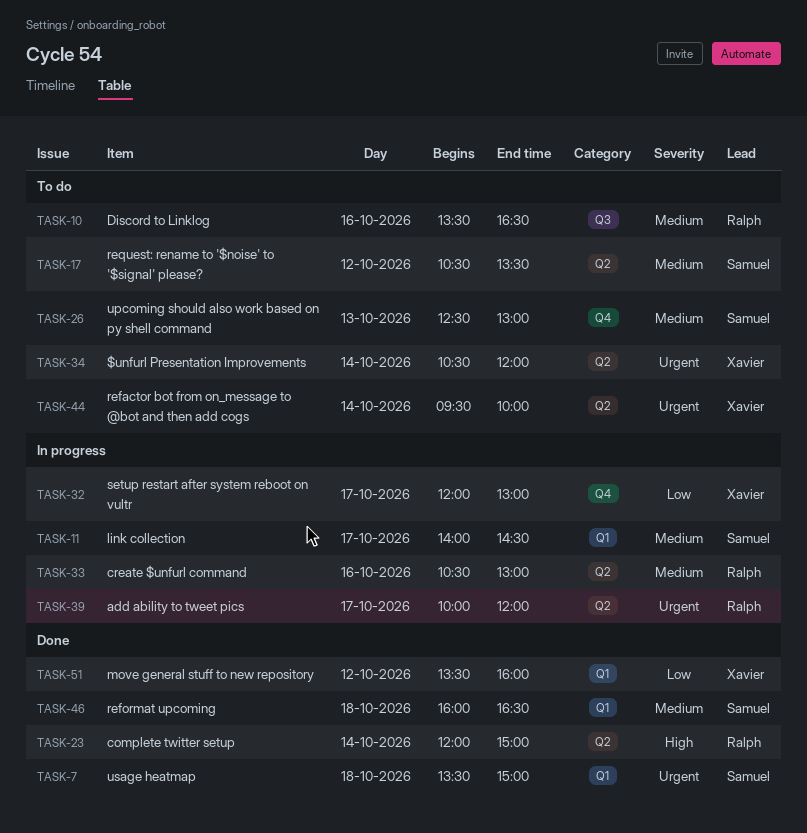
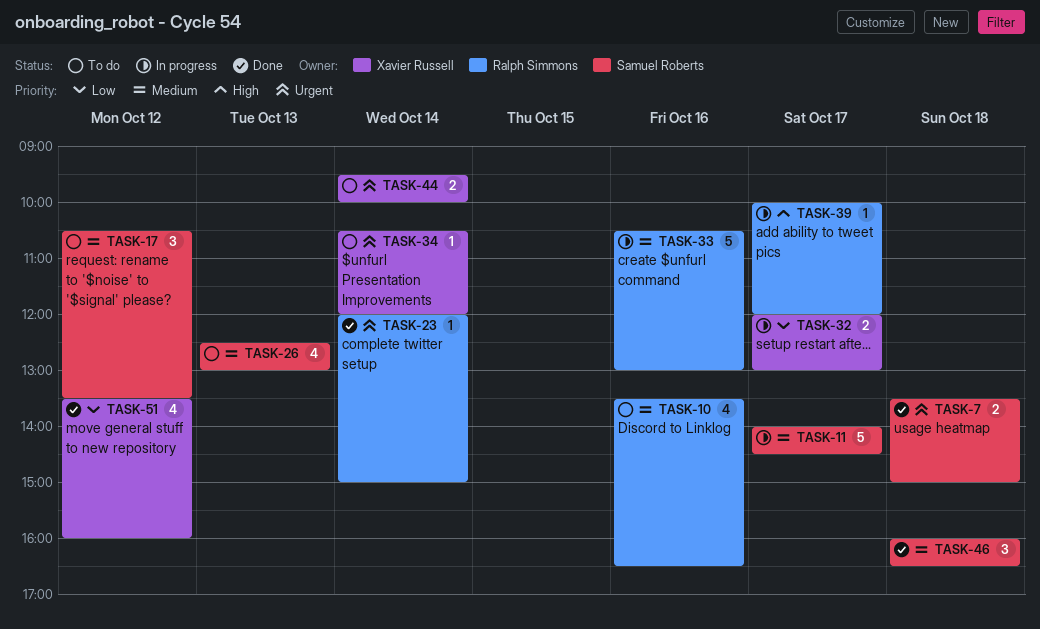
TASK-23, priority: High -> Urgent
TASK-39, priority: Urgent -> High

